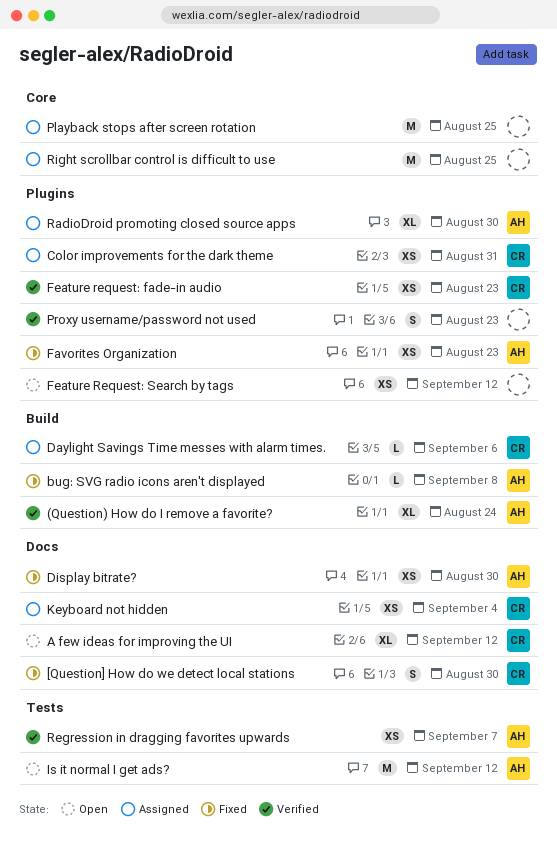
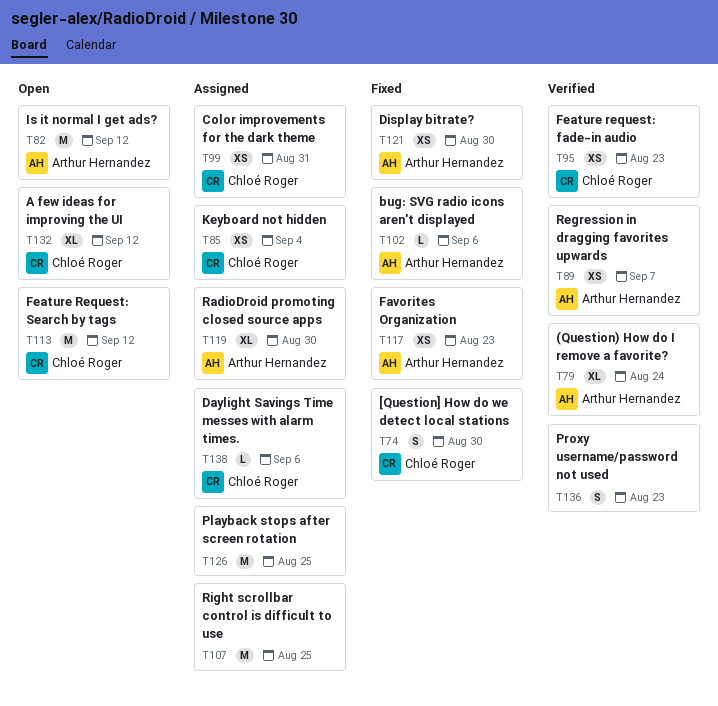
bug: SVG radio icons aren't displayed, due: Sep 8 -> Sep 6
Feature Request: Search by tags, owner: none -> Chloé Roger
Feature Request: Search by tags, estimate: XS -> M

